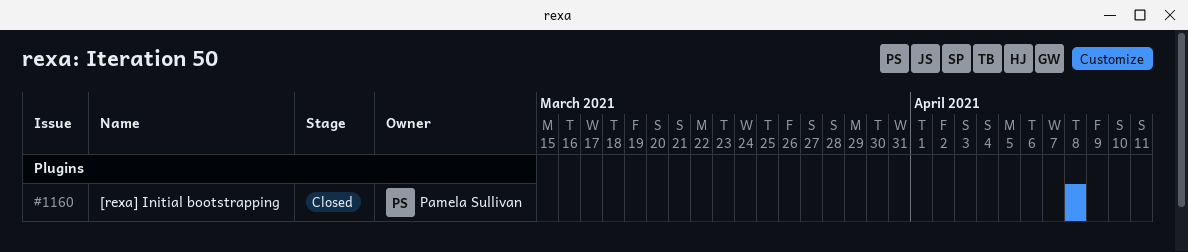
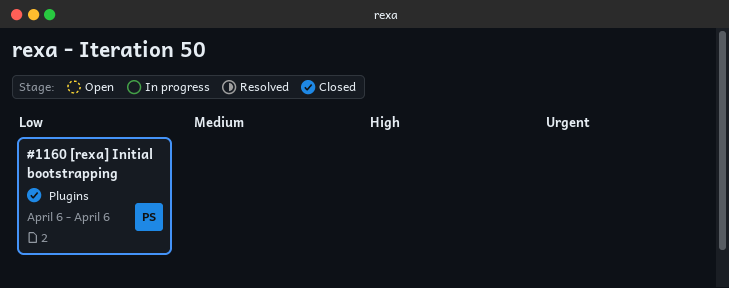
#1160, start: Apr 8 -> Apr 6
#1160, due: Apr 8 -> Apr 6

